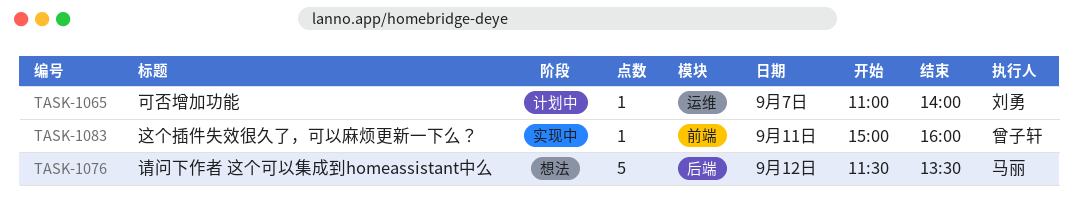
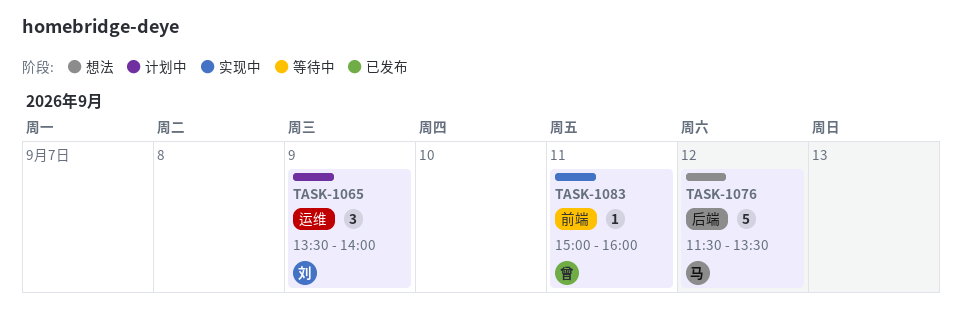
TASK-1065, estimate: 1 -> 3
TASK-1065, day: Sep 7 -> Sep 9
TASK-1065, begins: 11:00 -> 13:30

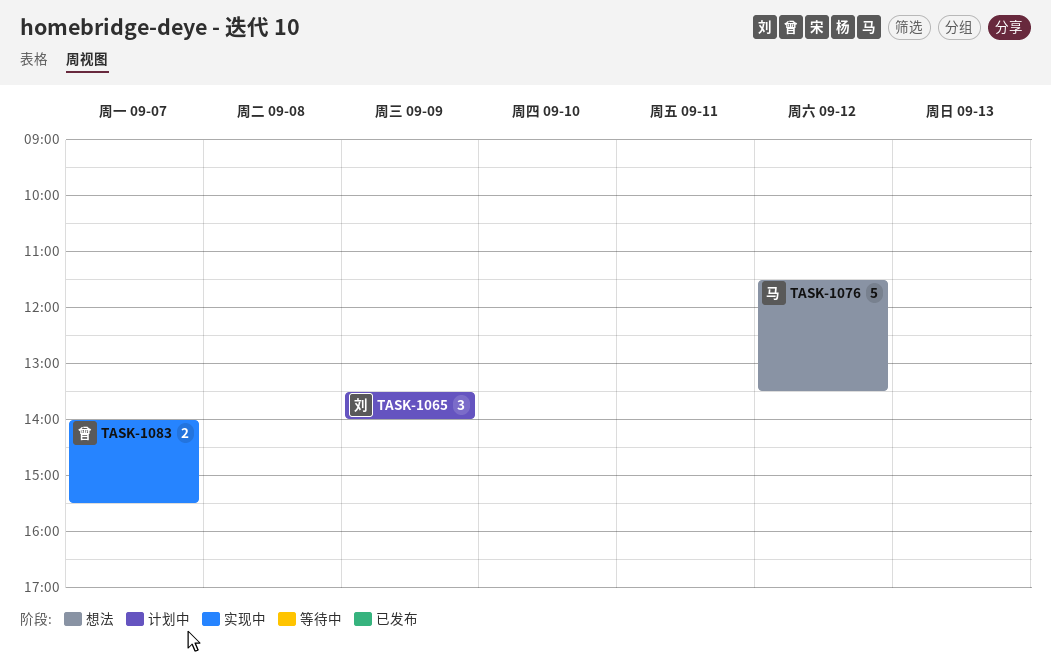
TASK-1083, estimate: 1 -> 2
TASK-1083, day: Sep 11 -> Sep 7
TASK-1083, begins: 15:00 -> 14:00
TASK-1083, ends: 16:00 -> 15:30

